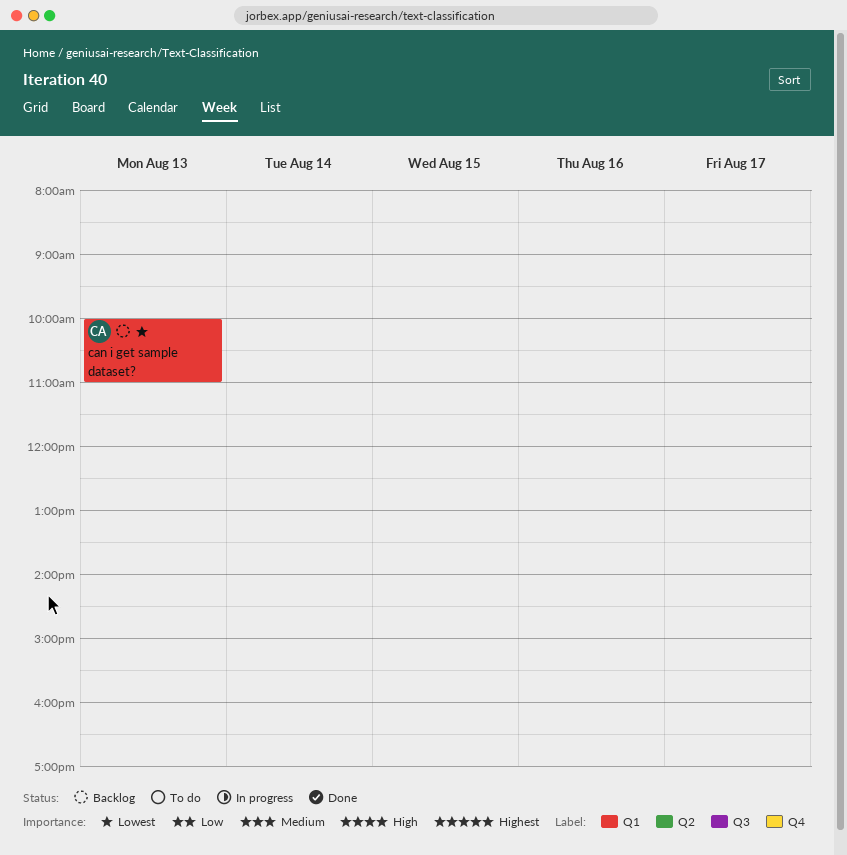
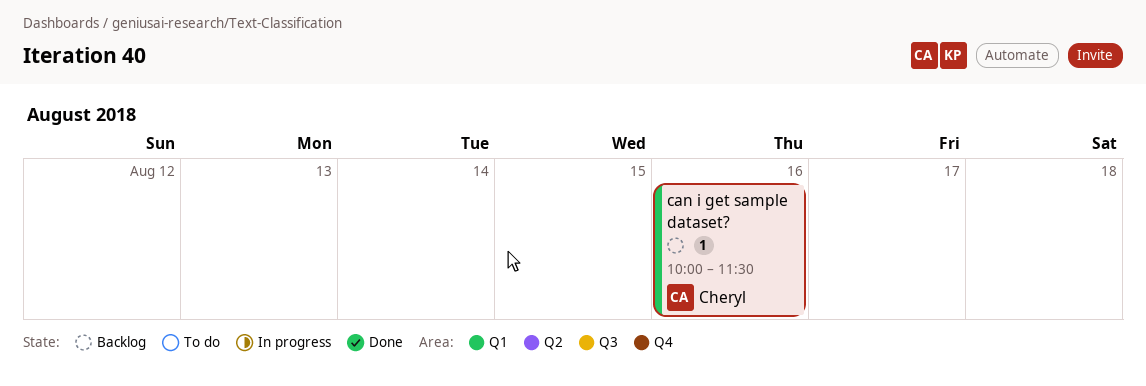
can i get sample dataset?, day: Aug 13 -> Aug 16
can i get sample dataset?, ends: 11:00 -> 11:30

